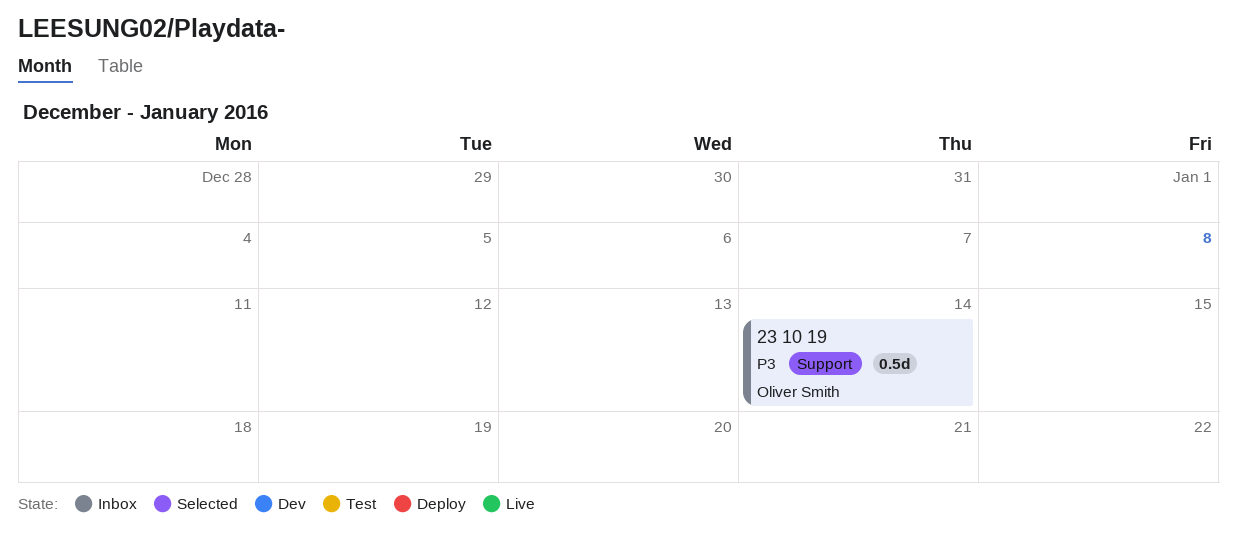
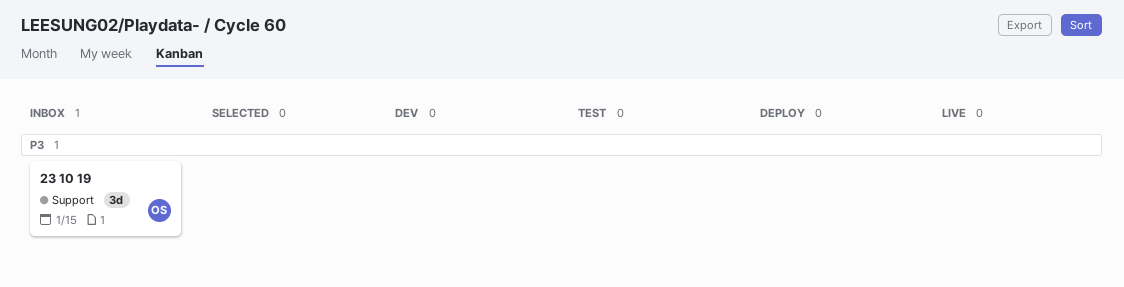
23 10 19, estimate: 0.5d -> 3d
23 10 19, due: Jan 14 -> Jan 15

